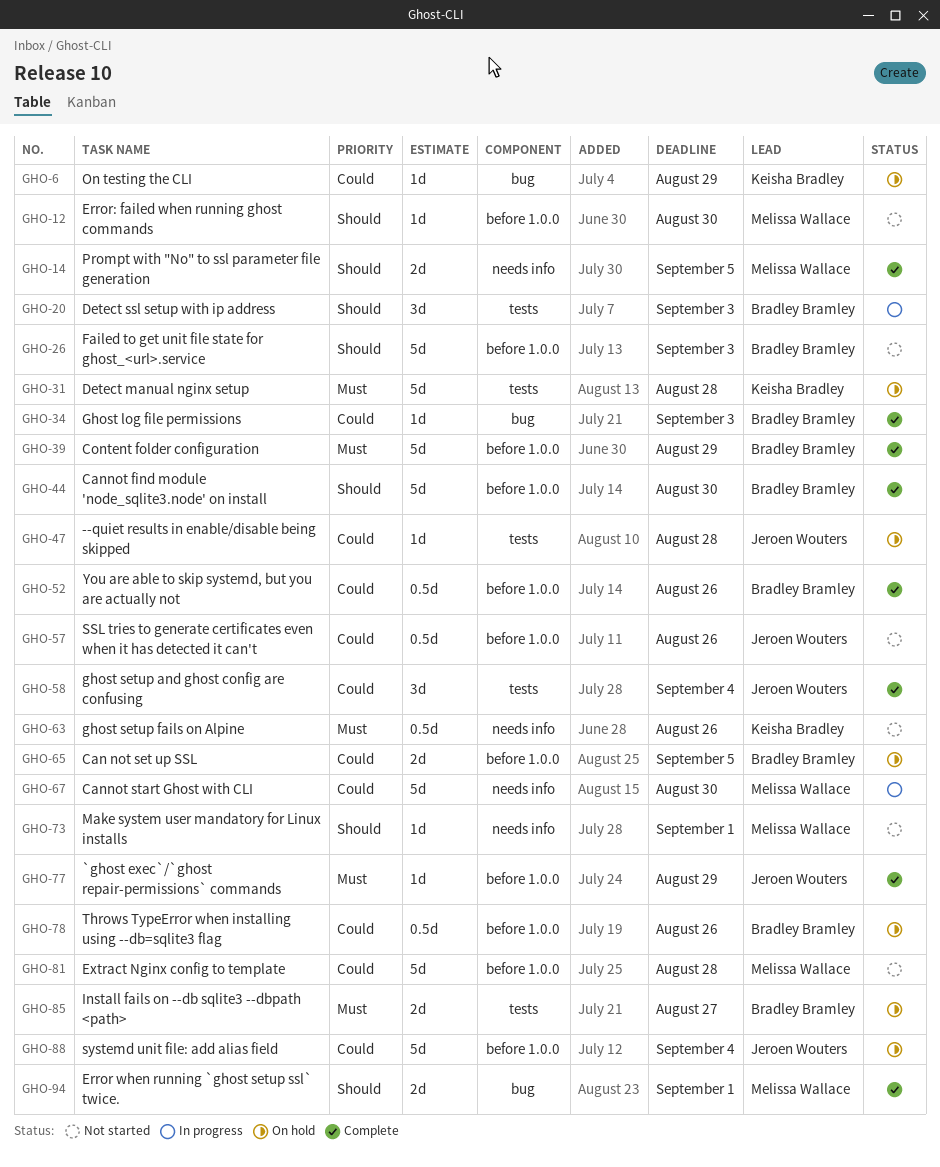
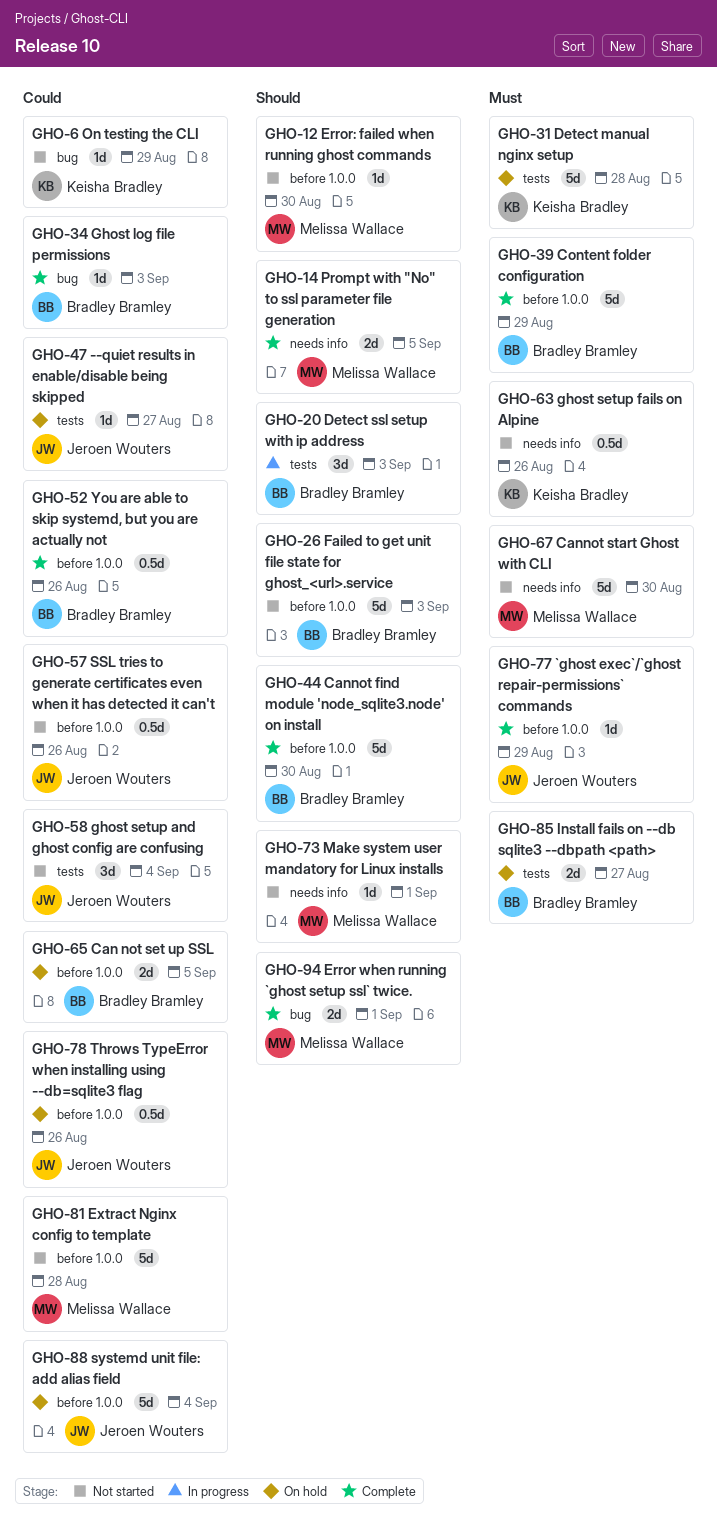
GHO-6, status: On hold -> Not started
GHO-47, due: Aug 28 -> Aug 27
GHO-58, status: Complete -> Not started
GHO-67, status: In progress -> Not started
GHO-67, priority: Could -> Must
GHO-78, owner: Bradley Bramley -> Jeroen Wouters

